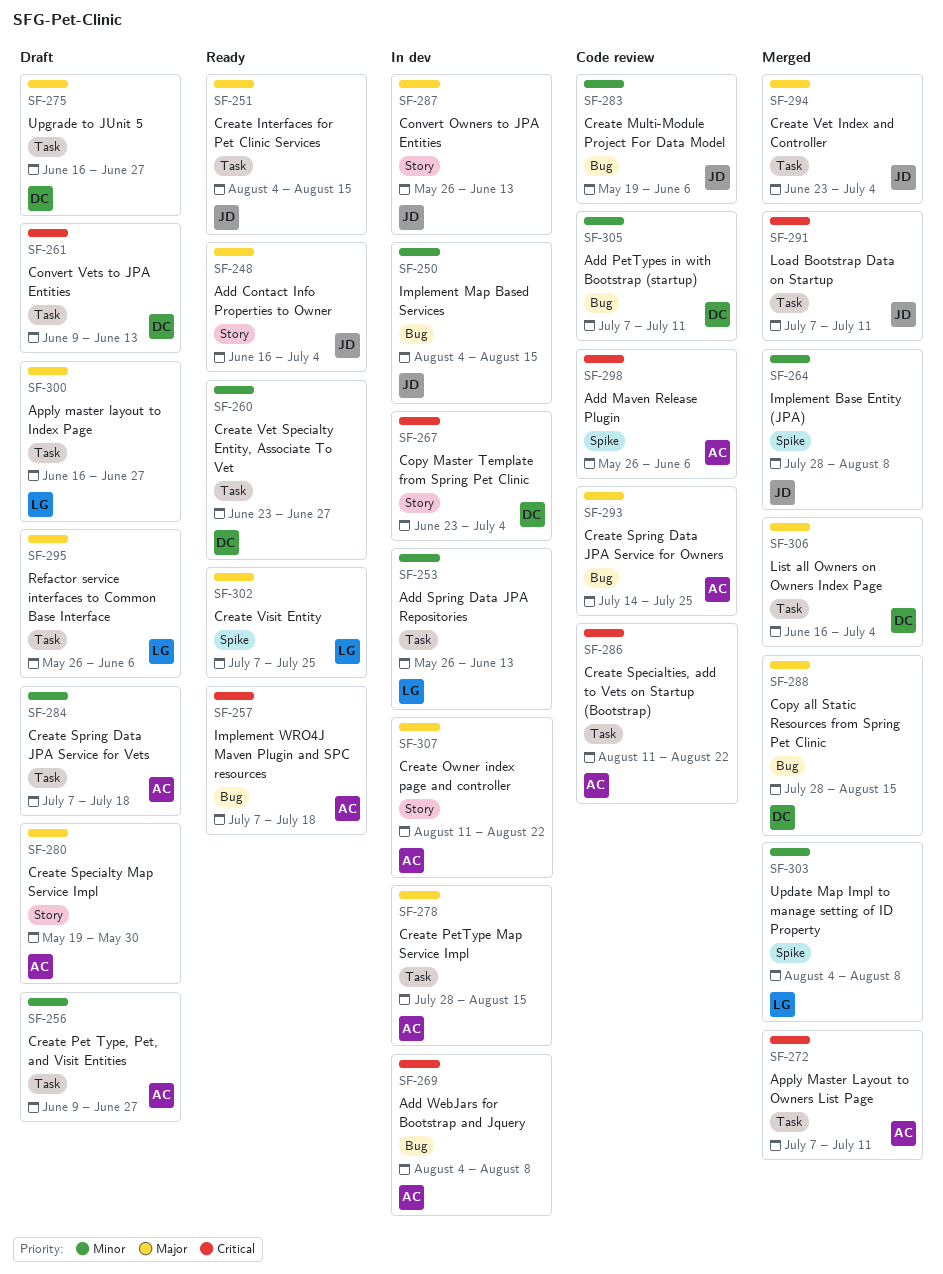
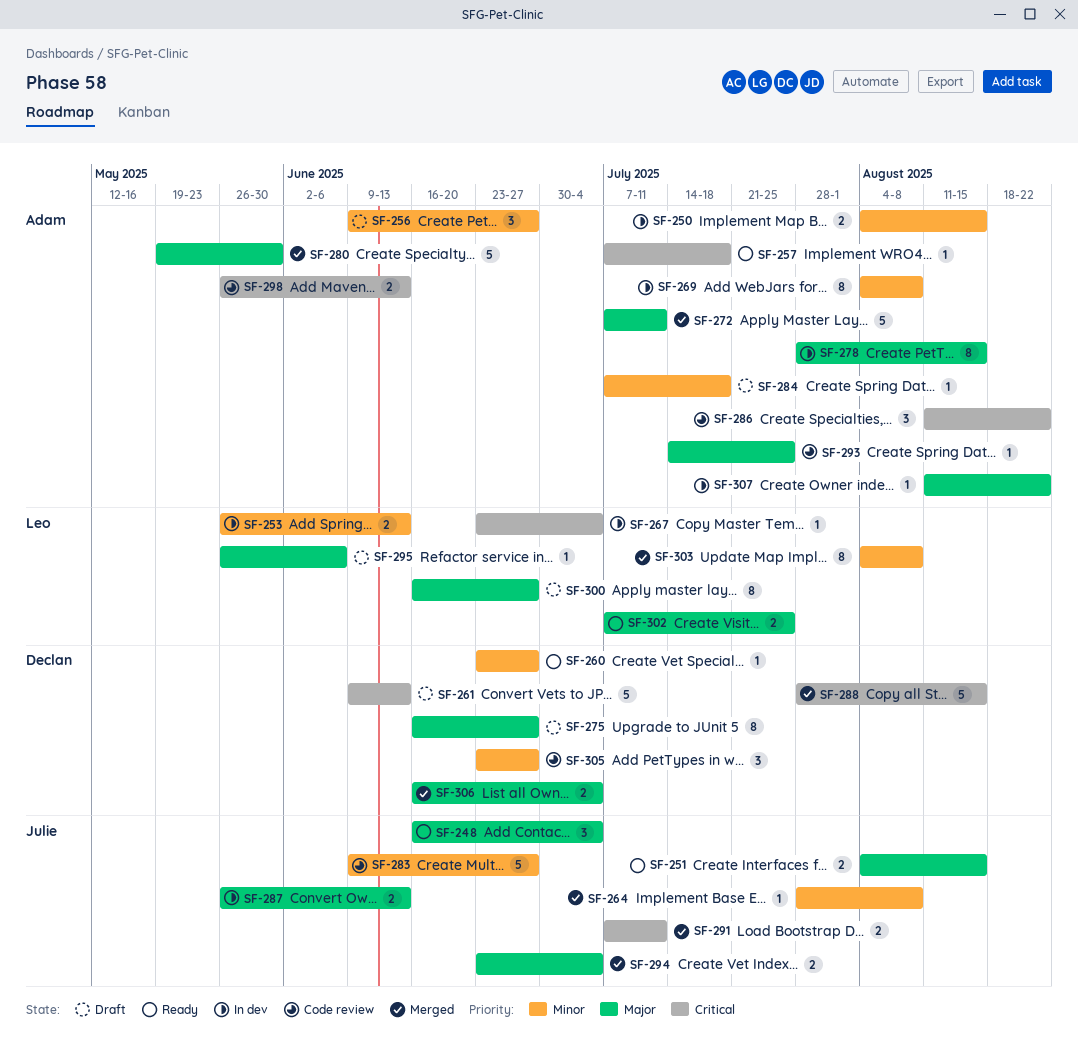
SF-250, owner: Julie -> Adam
SF-267, owner: Declan -> Leo
SF-269, priority: Critical -> Minor
SF-272, priority: Critical -> Major
SF-280, status: Draft -> Merged
SF-283, start: May 19 -> Jun 9
SF-283, due: Jun 6 -> Jun 27
SF-288, priority: Major -> Critical
SF-298, due: Jun 6 -> Jun 13
SF-305, start: Jul 7 -> Jun 23
SF-305, due: Jul 11 -> Jun 27

